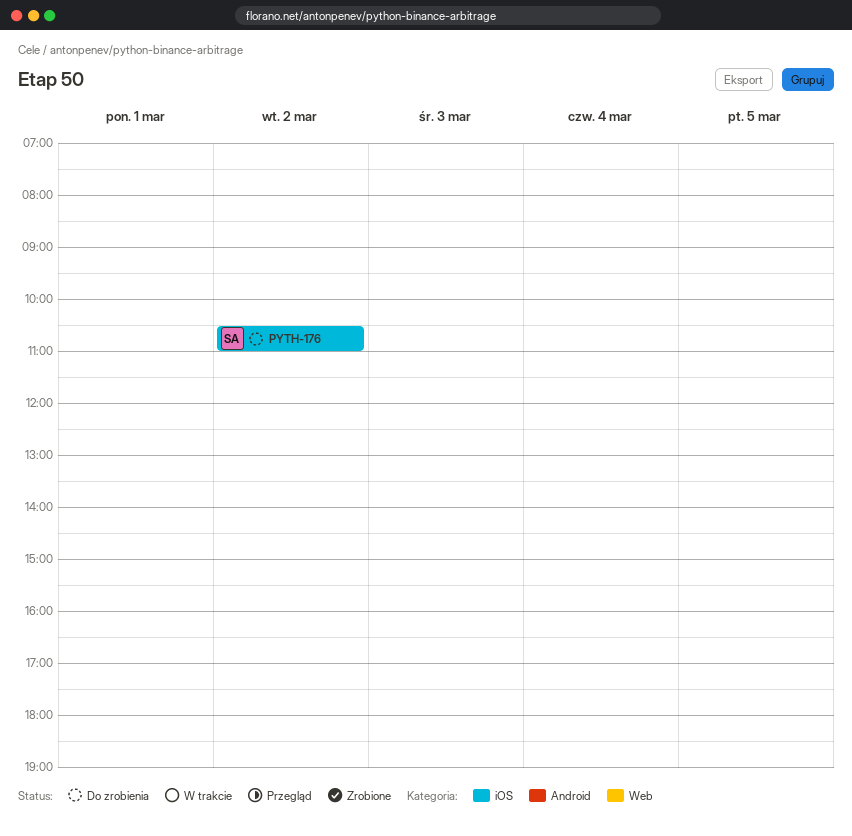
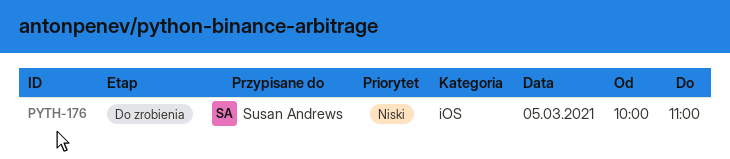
PYTH-176, day: Mar 2 -> Mar 5
PYTH-176, begins: 10:30 -> 10:00

